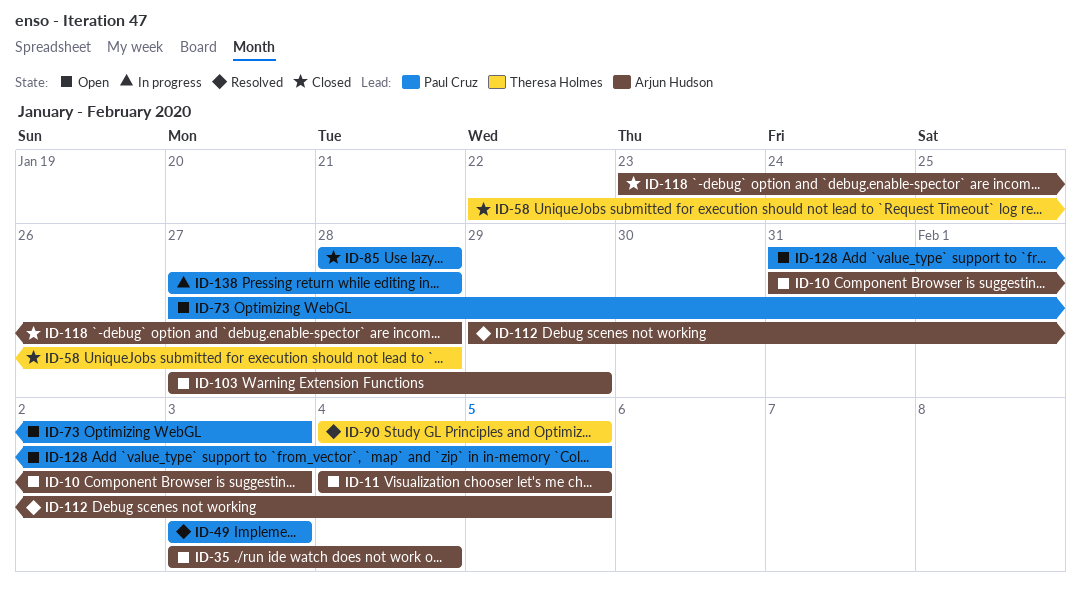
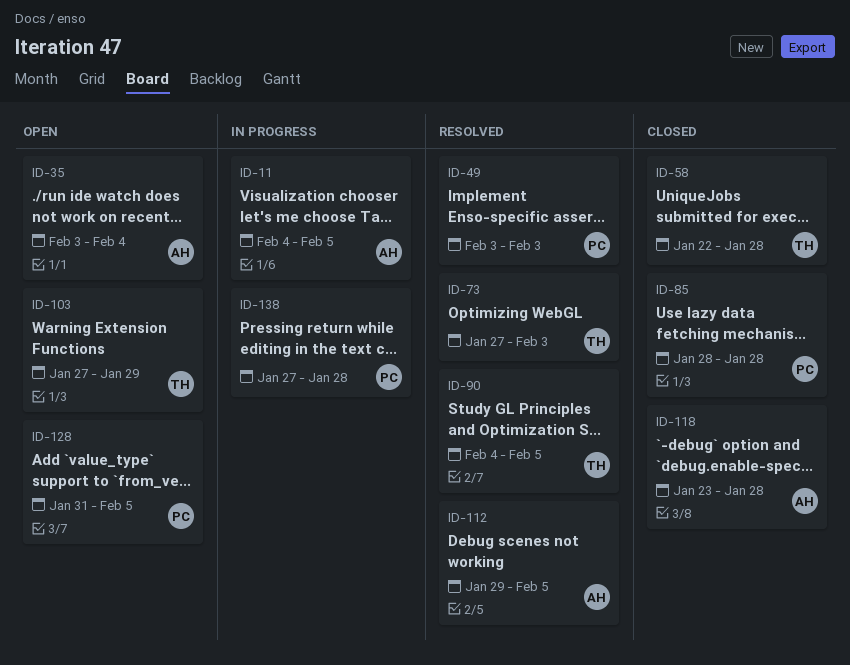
ID-10: present -> none
ID-11, status: Open -> In progress
ID-73, status: Open -> Resolved
ID-73, owner: Paul Cruz -> Theresa Holmes
ID-103, owner: Arjun Hudson -> Theresa Holmes

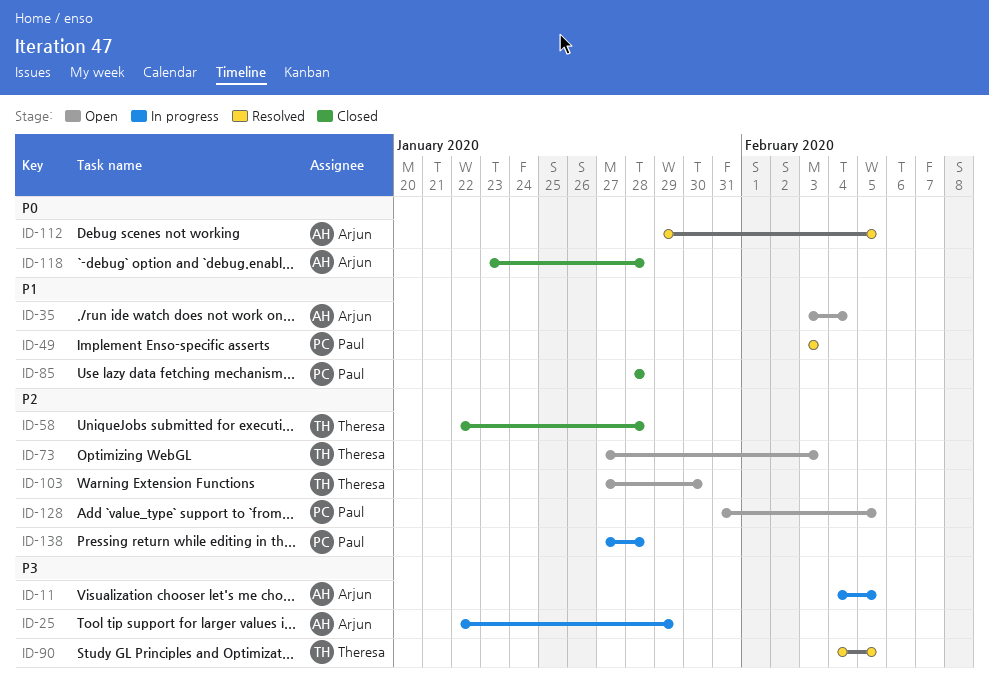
ID-25: none -> present
ID-73, status: Resolved -> Open
ID-103, due: Jan 29 -> Jan 30

